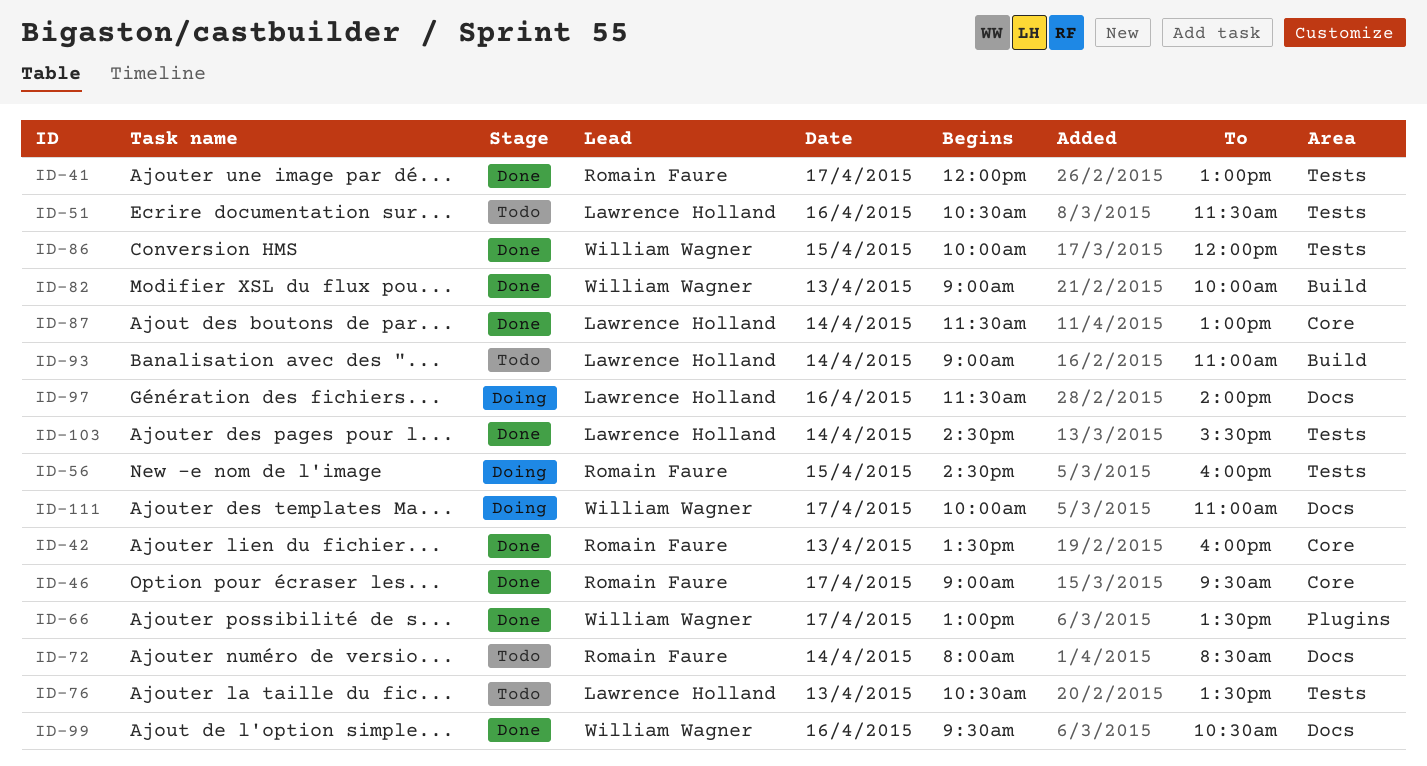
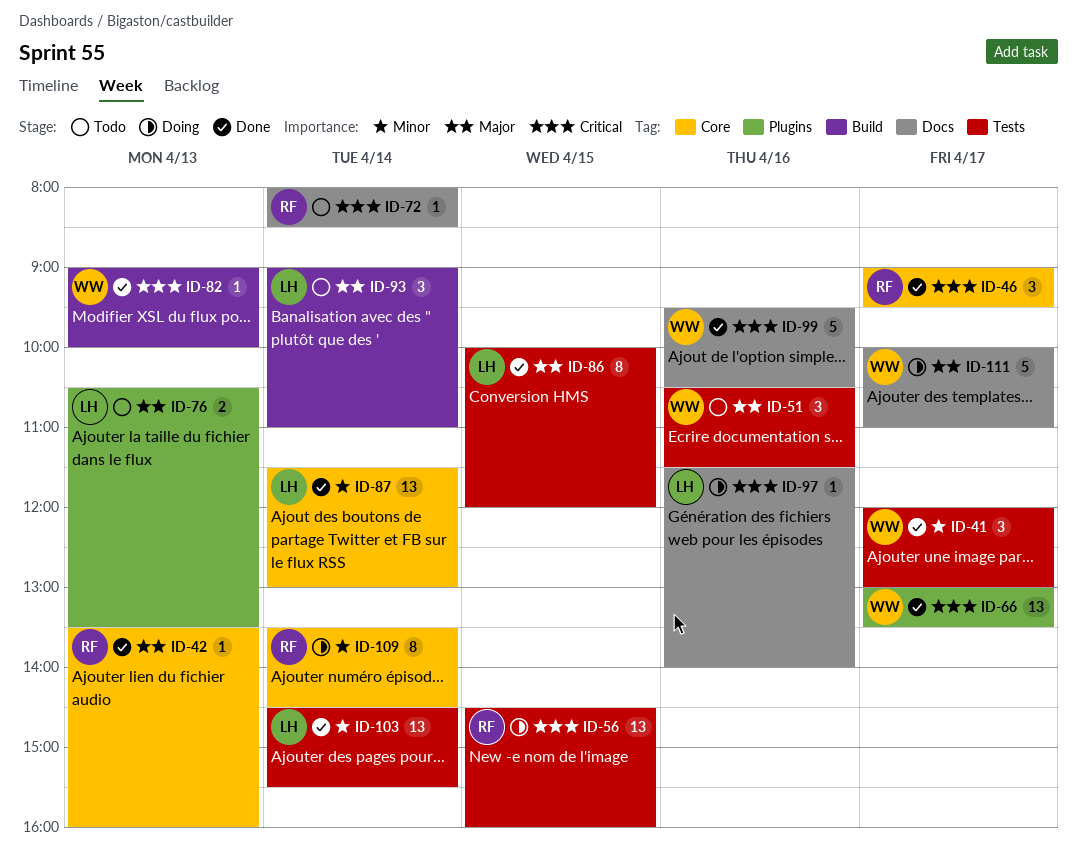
ID-41, owner: Romain Faure -> William Wagner
ID-51, owner: Lawrence Holland -> William Wagner
ID-76, label: Tests -> Plugins
ID-86, owner: William Wagner -> Lawrence Holland
ID-109: none -> present

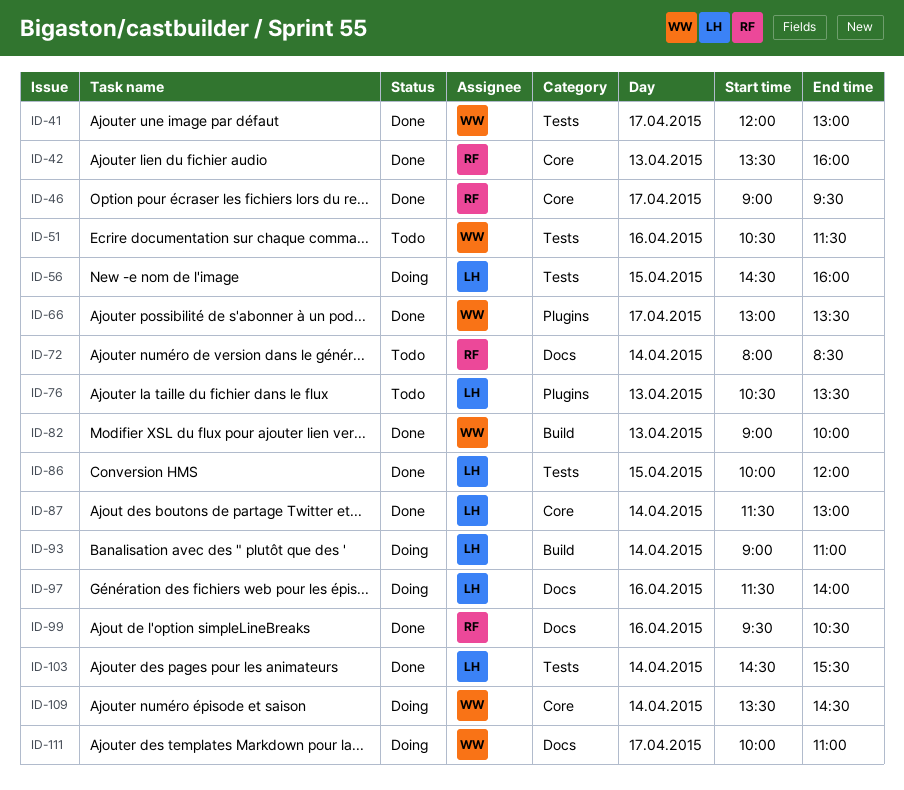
ID-56, owner: RF -> LH
ID-93, status: Todo -> Doing
ID-99, owner: WW -> RF
ID-109, owner: RF -> WW

